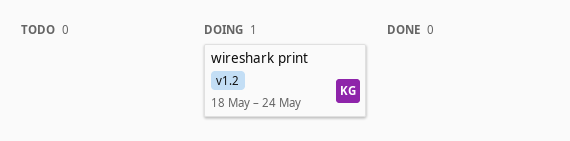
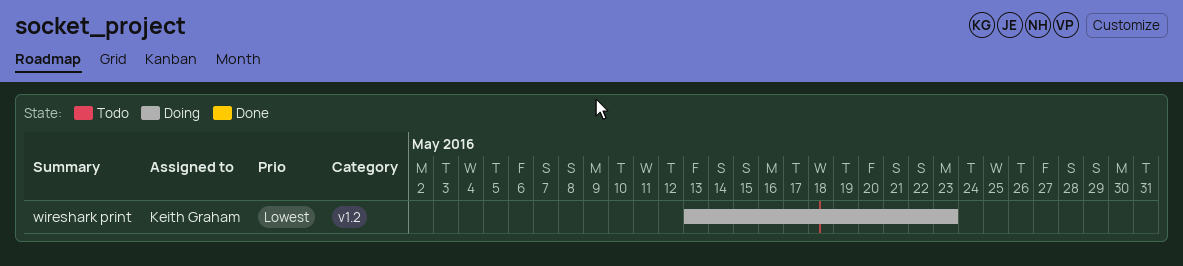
wireshark print, start: May 18 -> May 13
wireshark print, due: May 24 -> May 23

